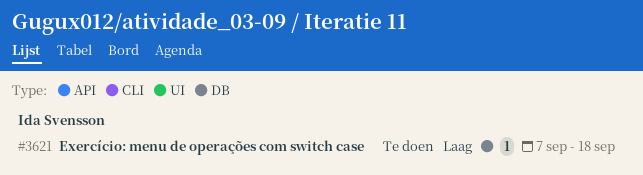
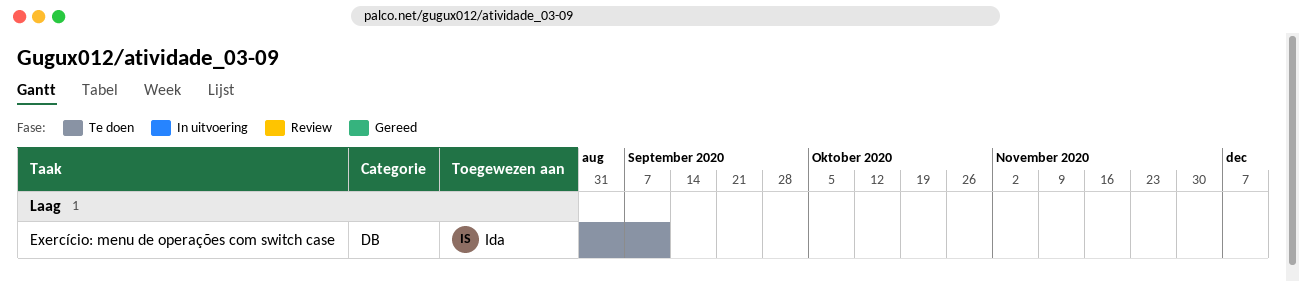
Exercício: menu de operações com switch case, start: Sep 7 -> Aug 31
Exercício: menu de operações com switch case, due: Sep 18 -> Sep 11

